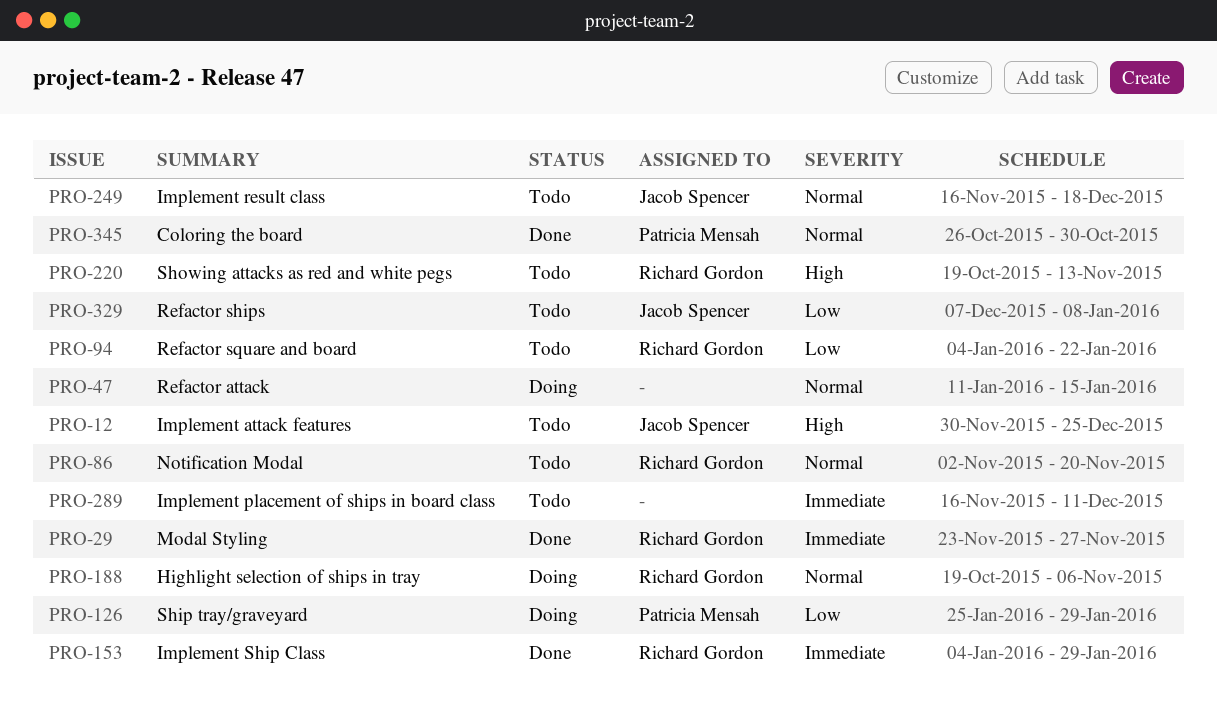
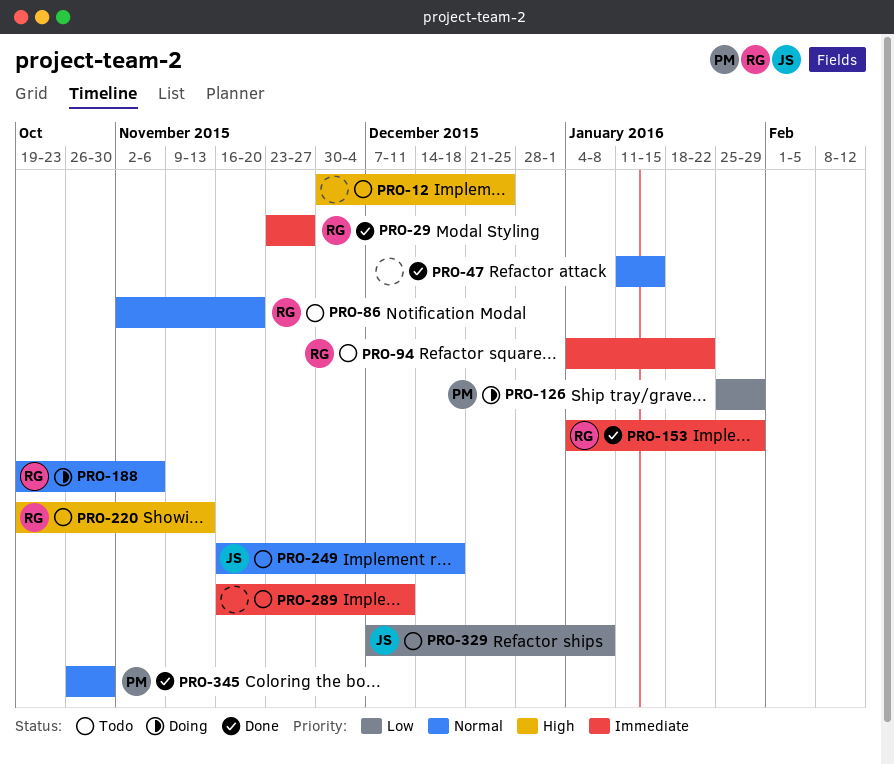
PRO-12, owner: Jacob Spencer -> none
PRO-47, status: Doing -> Done
PRO-94, priority: Low -> Immediate

